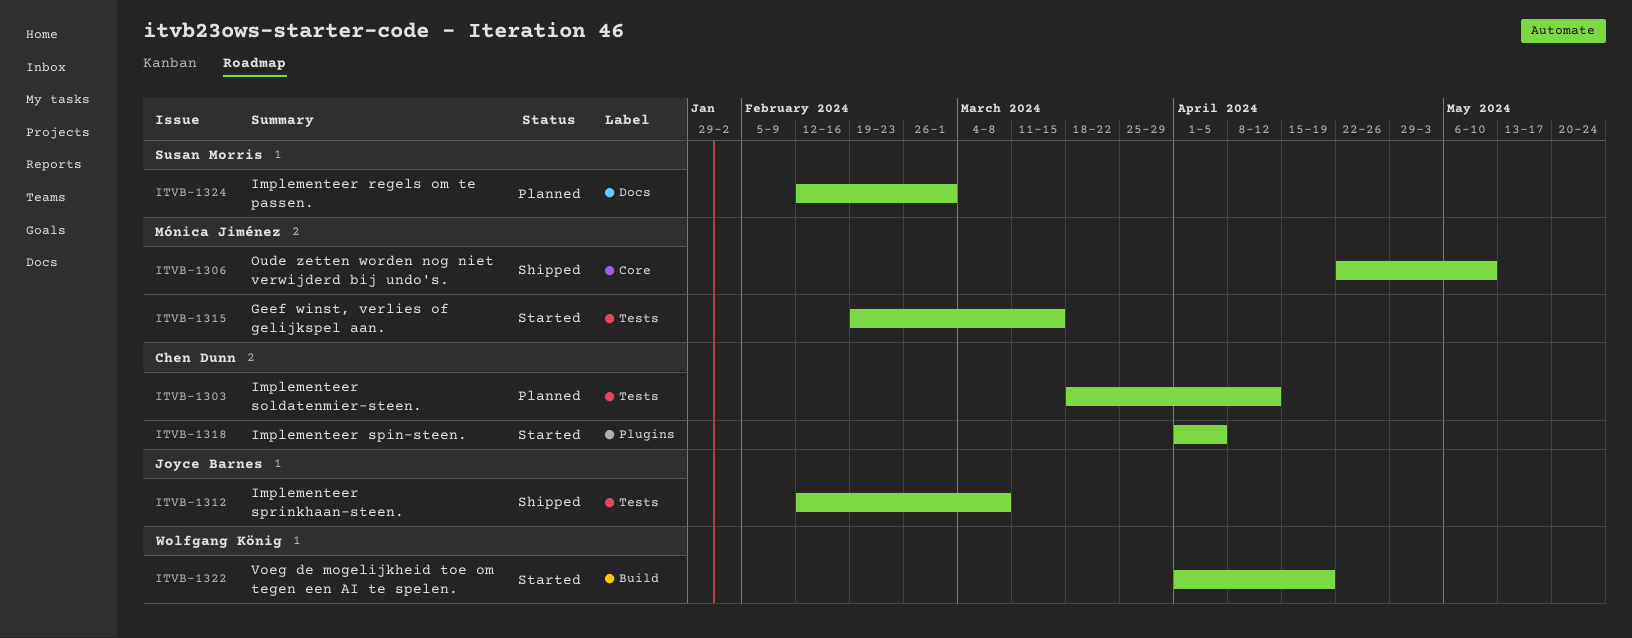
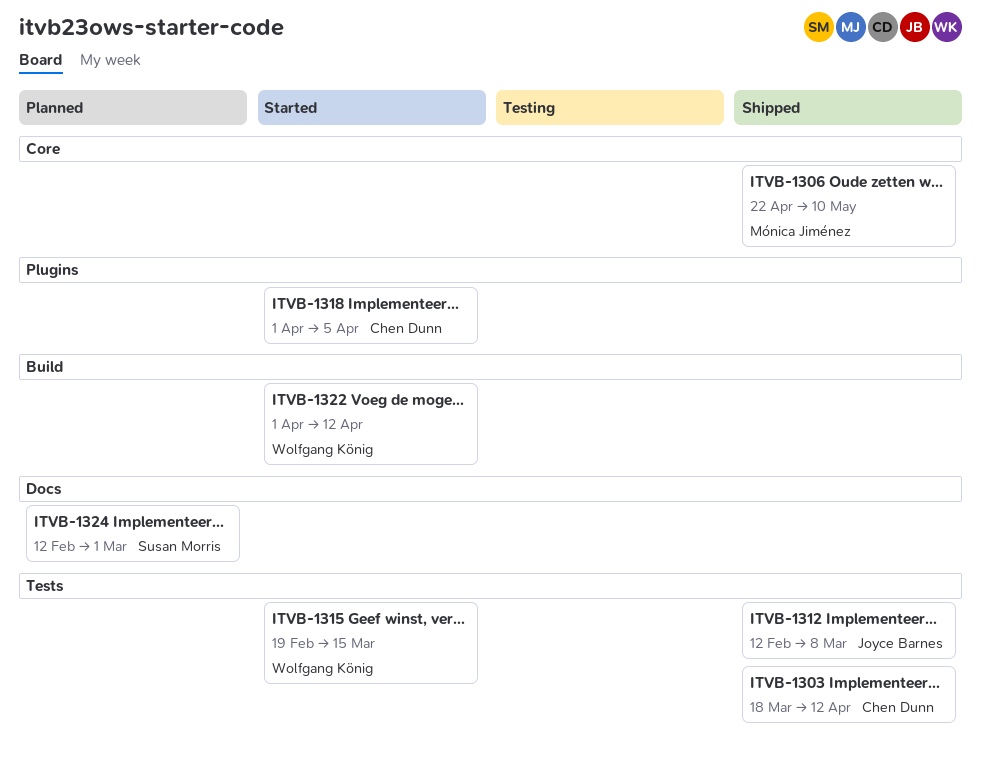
ITVB-1303, status: Planned -> Shipped
ITVB-1315, owner: Mónica Jiménez -> Wolfgang König
ITVB-1322, due: Apr 19 -> Apr 12

